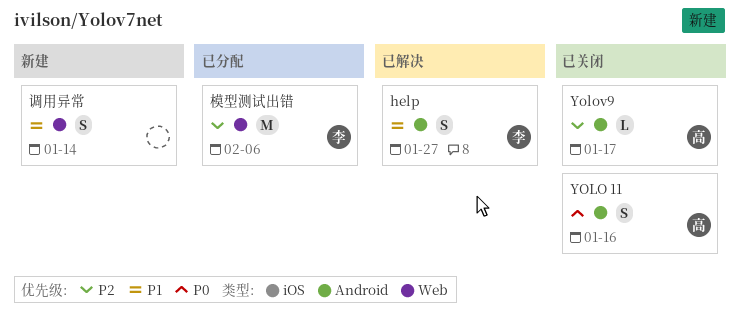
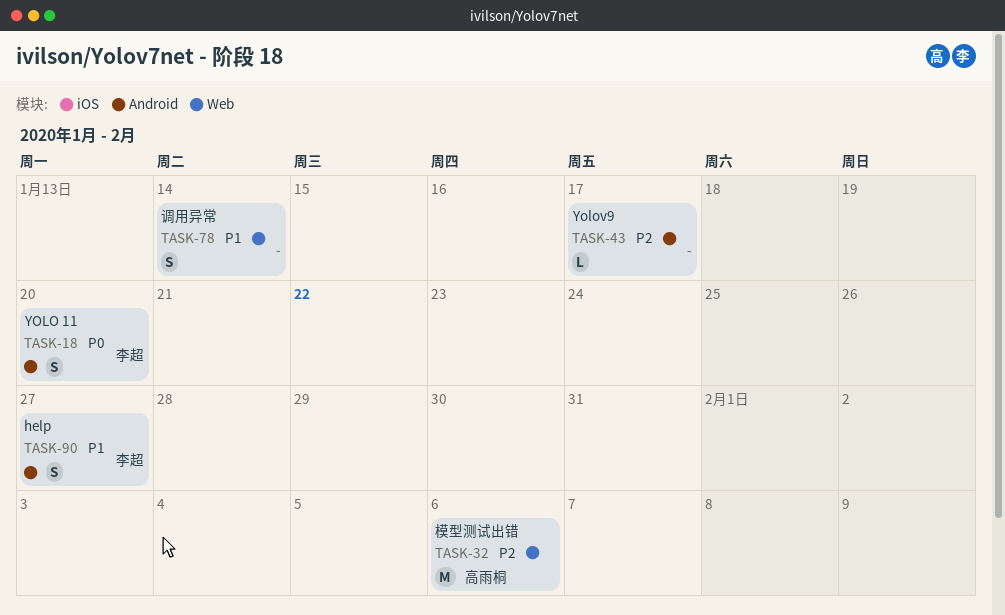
YOLO 11, owner: 高雨桐 -> 李超
YOLO 11, due: Jan 16 -> Jan 20
Yolov9, owner: 高雨桐 -> none
模型测试出错, owner: 李超 -> 高雨桐

